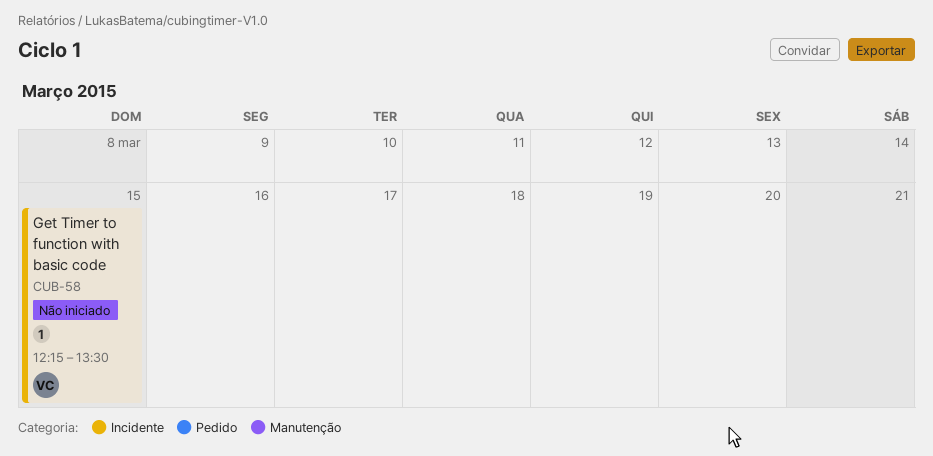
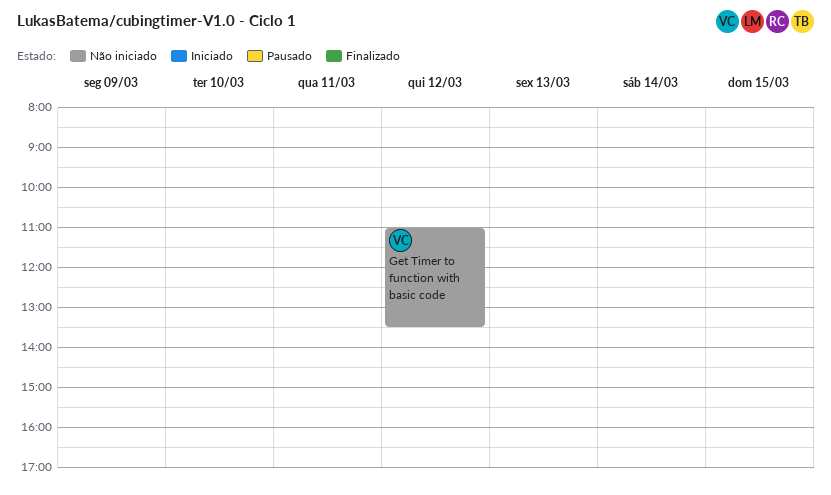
Get Timer to function with basic code, day: Mar 15 -> Mar 12
Get Timer to function with basic code, begins: 12:15 -> 11:00

